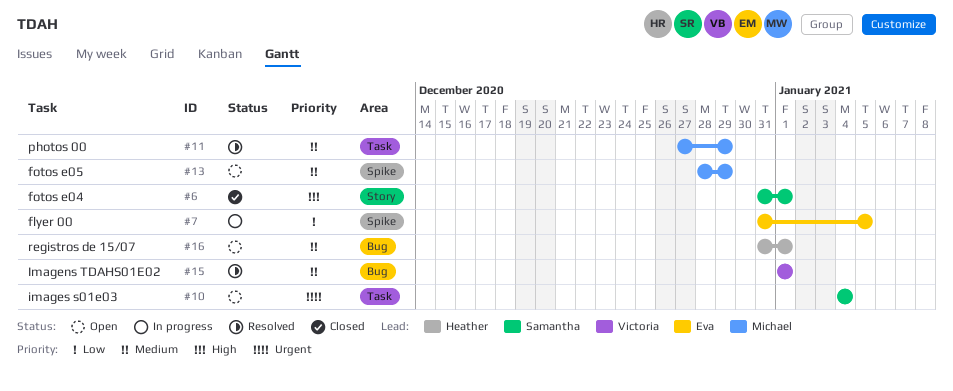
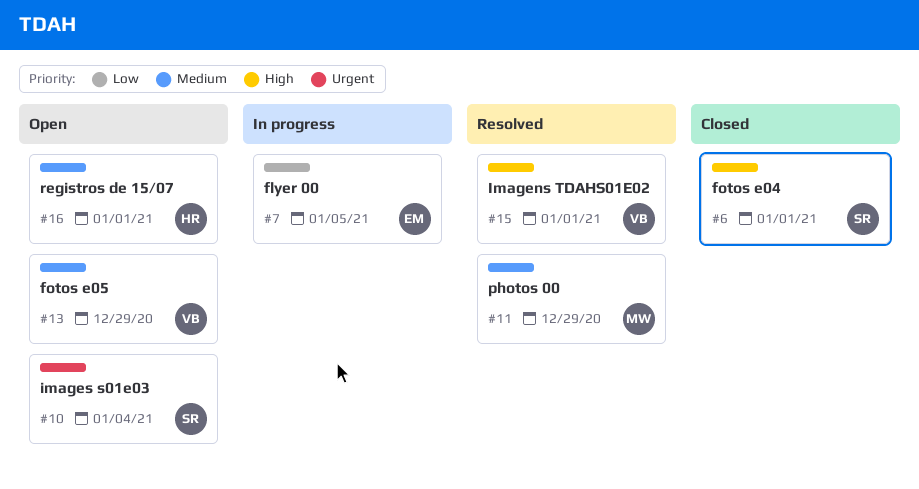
#13, owner: Michael -> Victoria
#15, priority: Medium -> High

